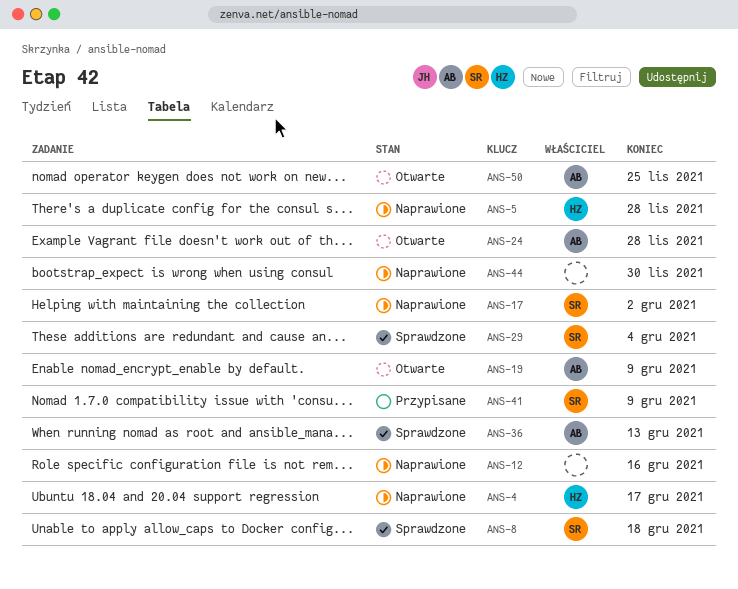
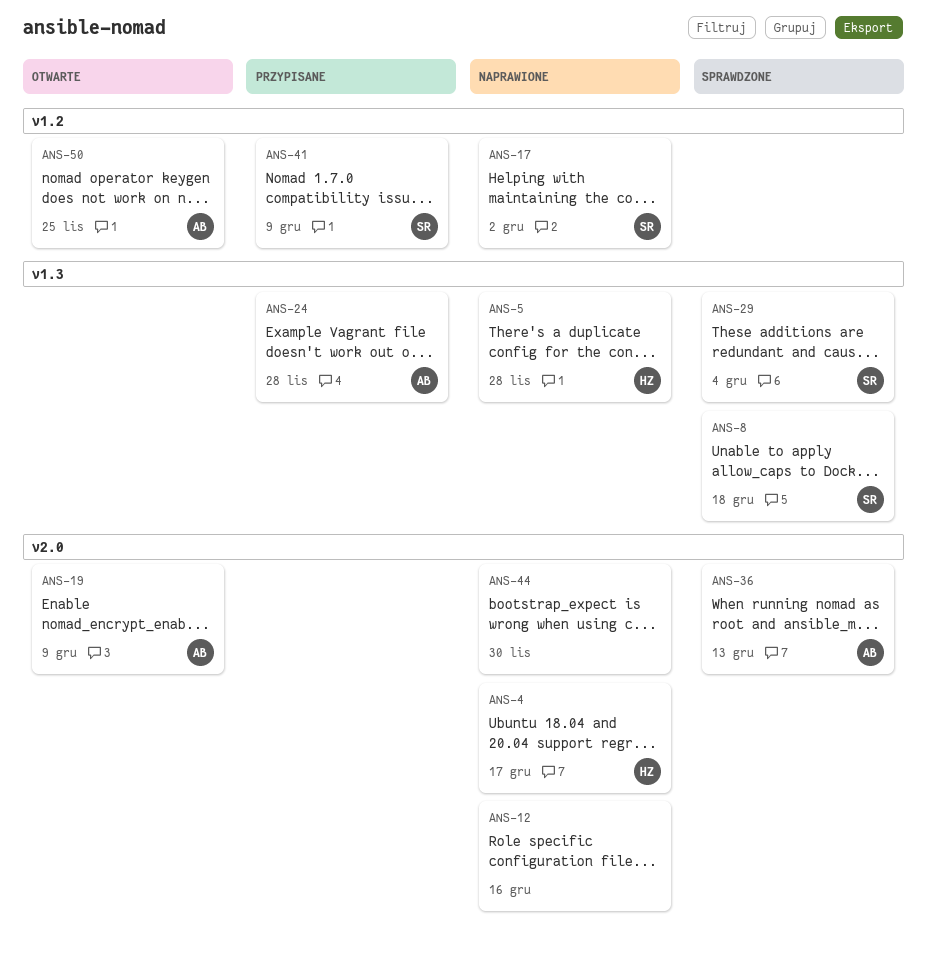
ANS-24, status: Otwarte -> Przypisane

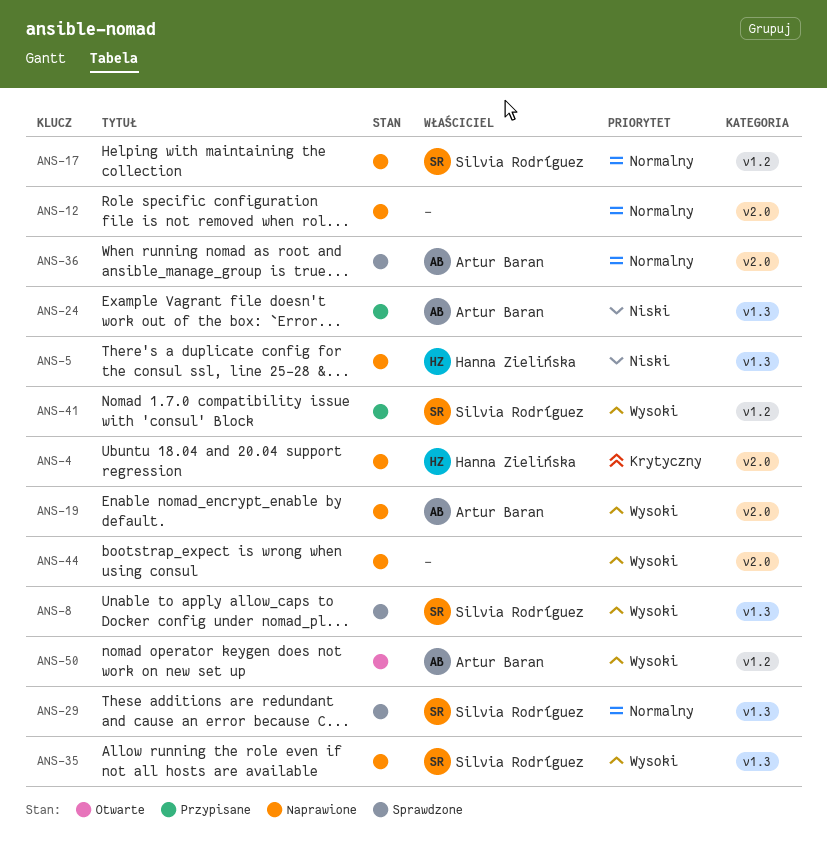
ANS-19, status: Otwarte -> Naprawione
ANS-35: none -> present

